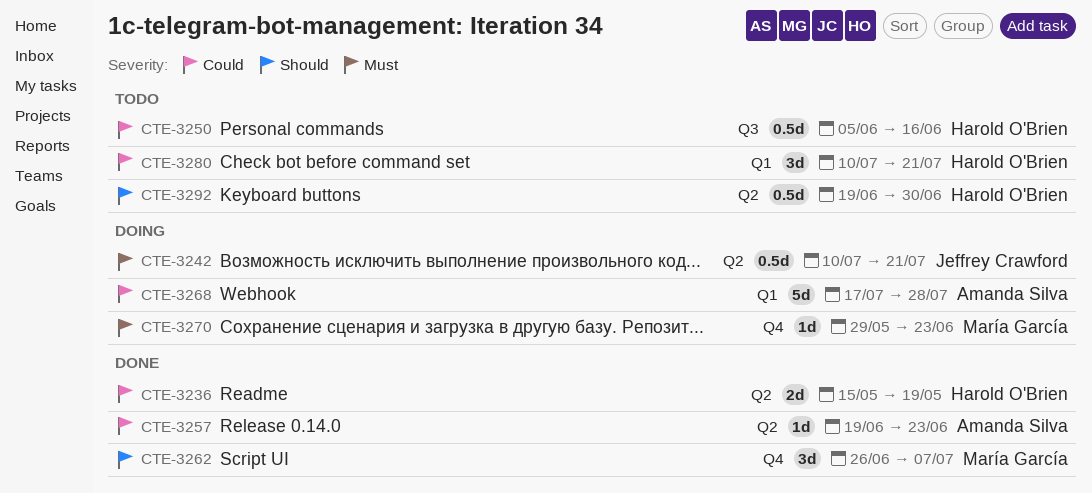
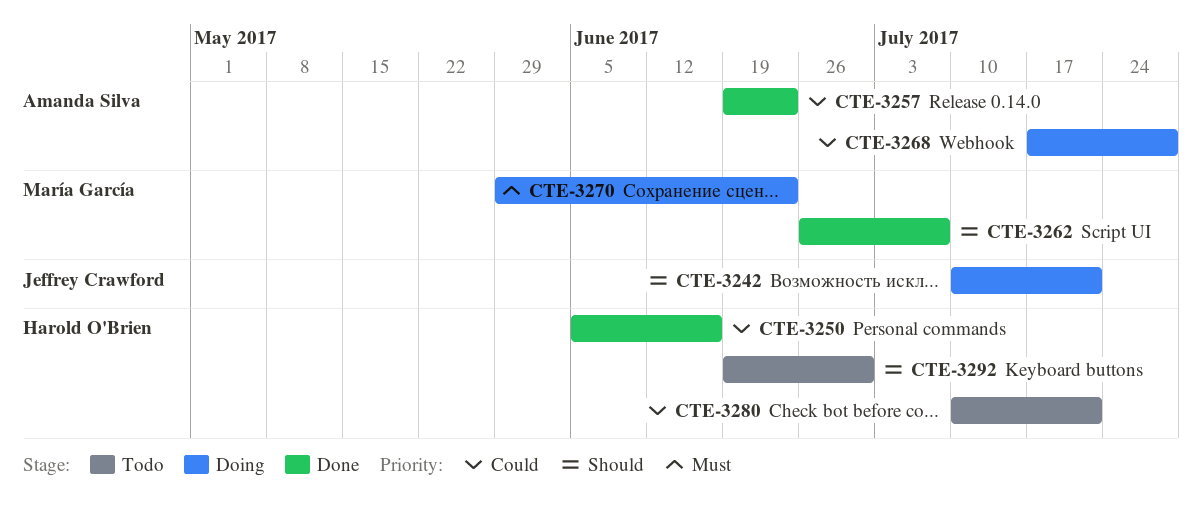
CTE-3236: present -> none
CTE-3242, priority: Must -> Should
CTE-3250, status: Todo -> Done

